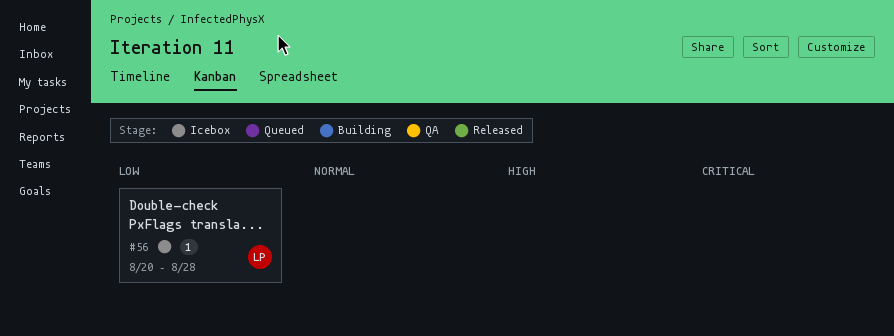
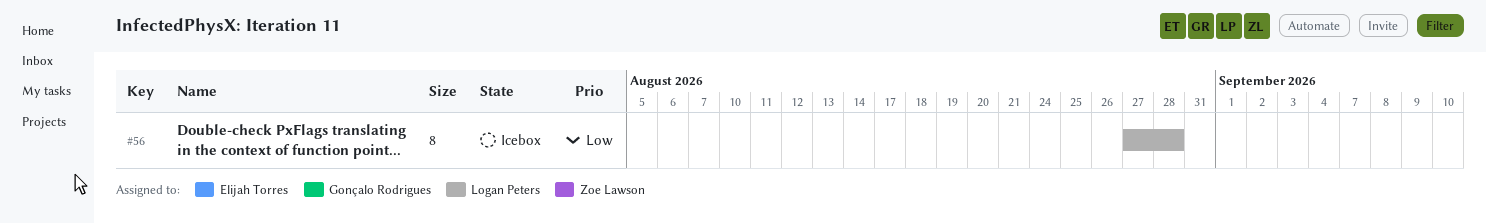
#56, estimate: 1 -> 8
#56, start: Aug 20 -> Aug 27

